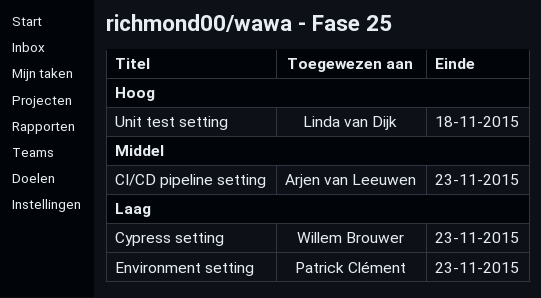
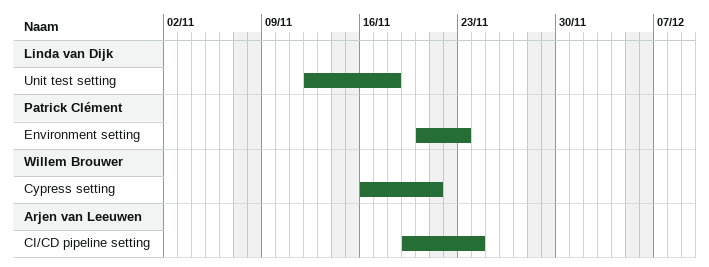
CI/CD pipeline setting, due: Nov 23 -> Nov 24
Cypress setting, due: Nov 23 -> Nov 21

